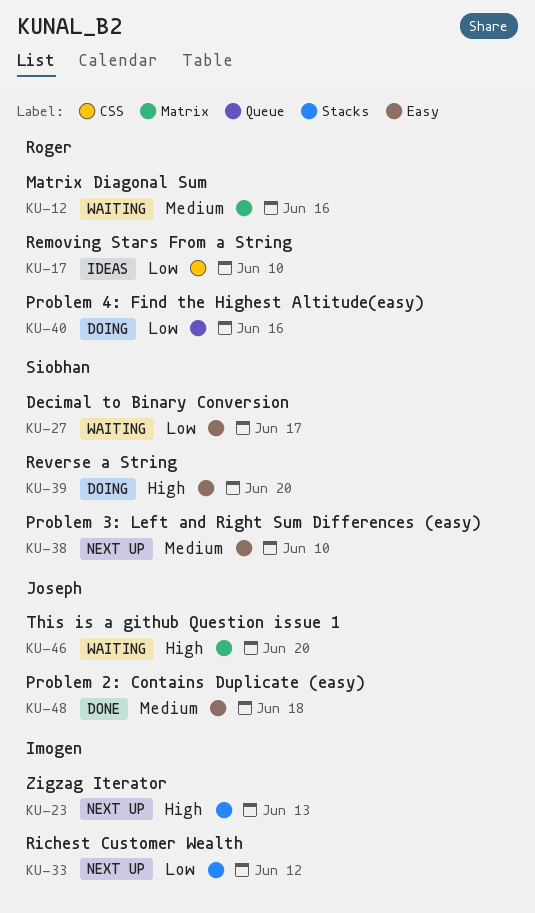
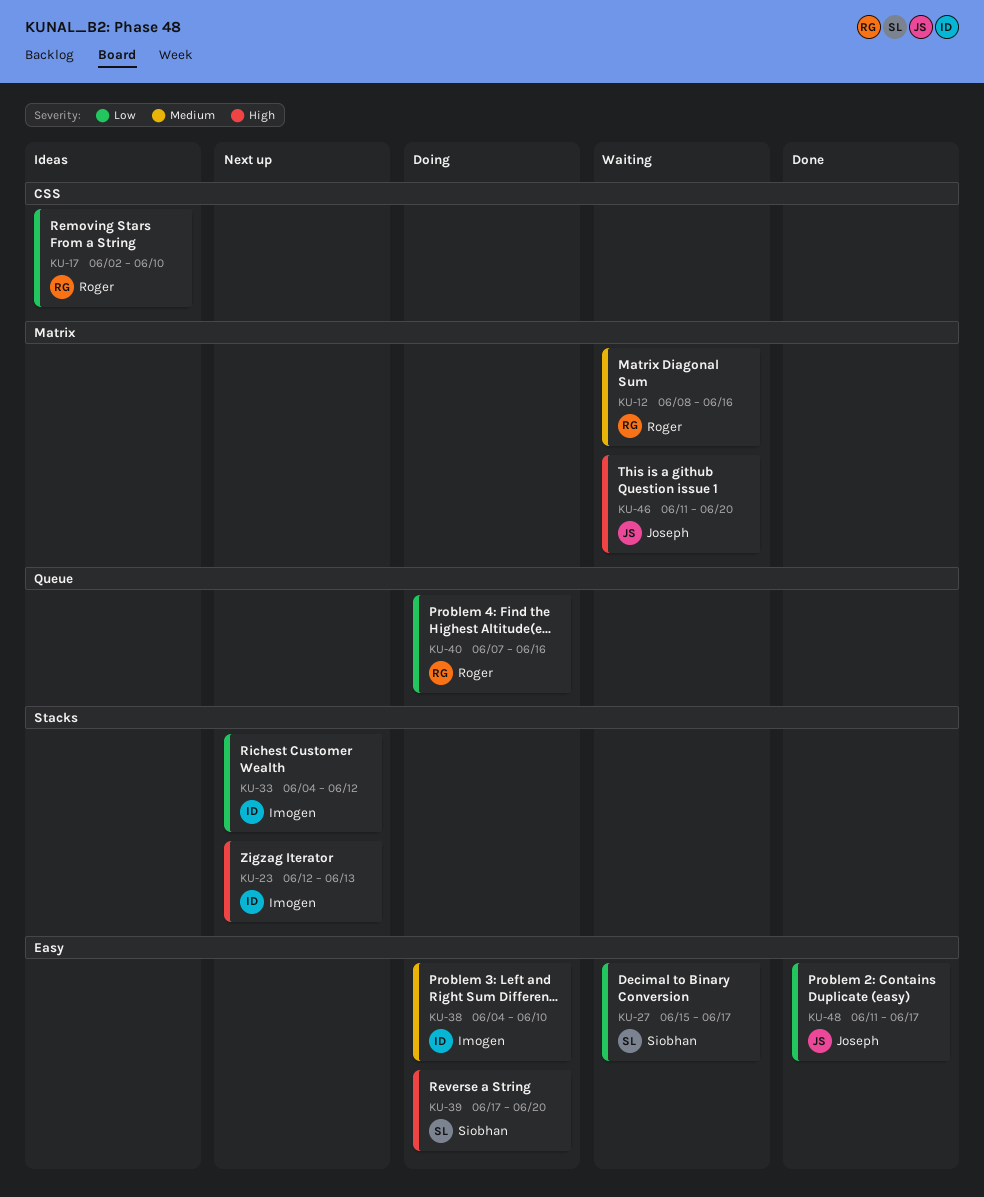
KU-38, status: Next up -> Doing
KU-38, owner: Siobhan -> Imogen
KU-48, priority: Medium -> Low
KU-48, due: Jun 18 -> Jun 17

